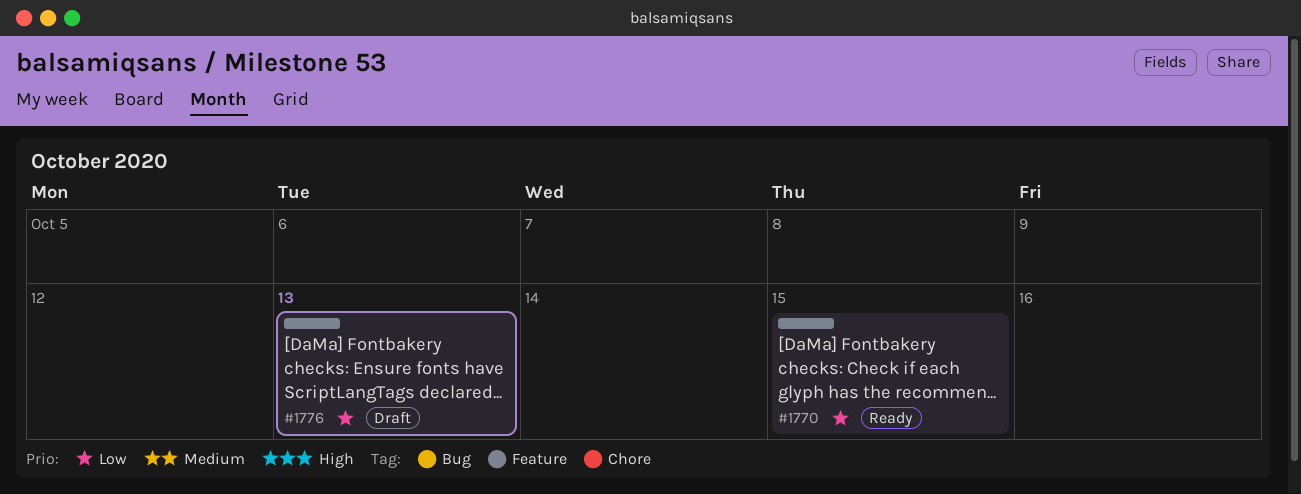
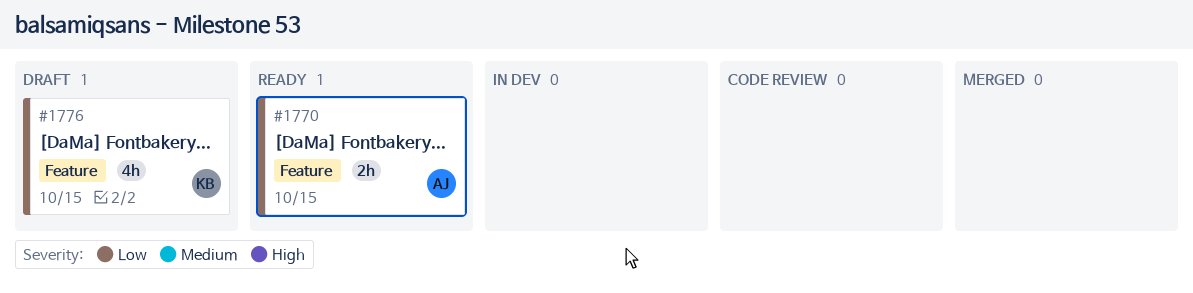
#1776, due: Oct 13 -> Oct 15

